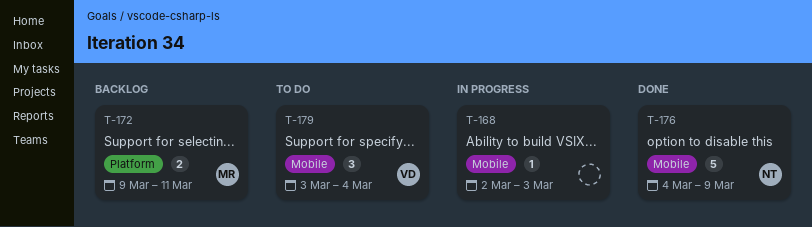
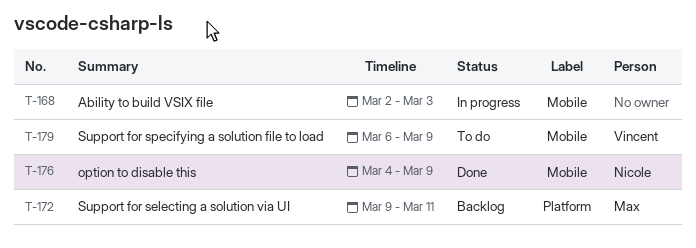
T-179, start: Mar 3 -> Mar 6
T-179, due: Mar 4 -> Mar 9

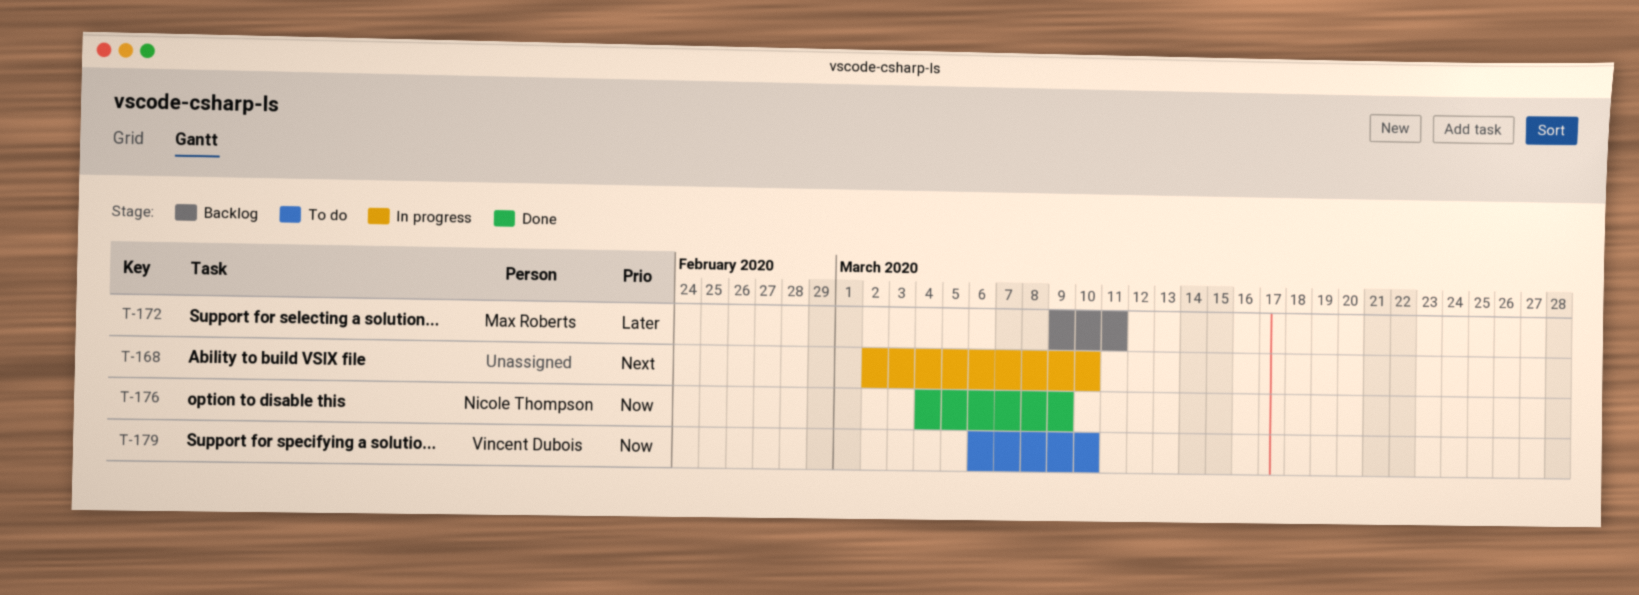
T-168, due: Mar 3 -> Mar 10
T-179, due: Mar 9 -> Mar 10

